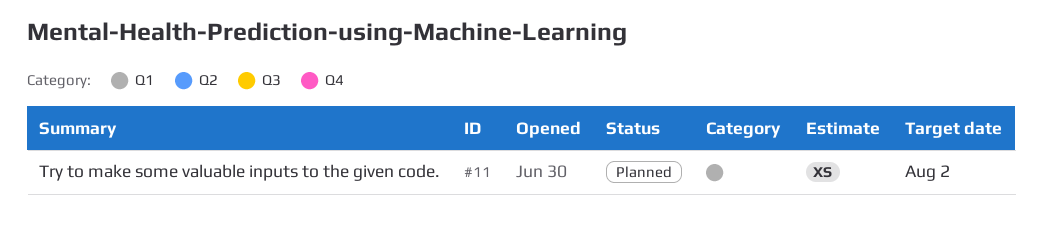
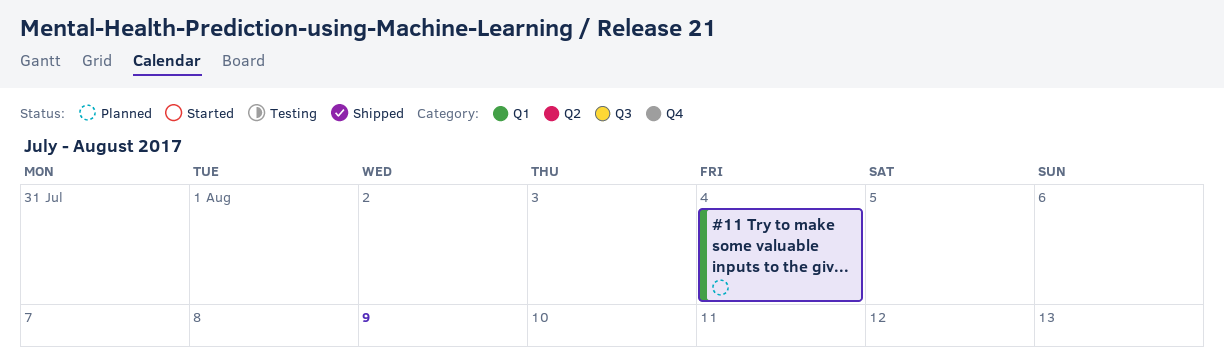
#11, due: Aug 2 -> Aug 4

